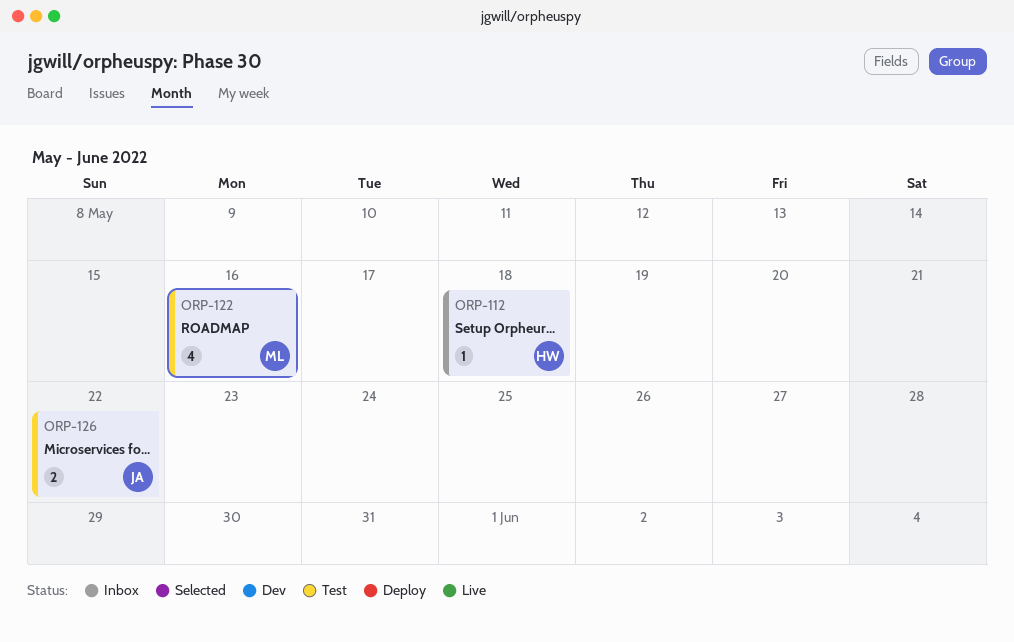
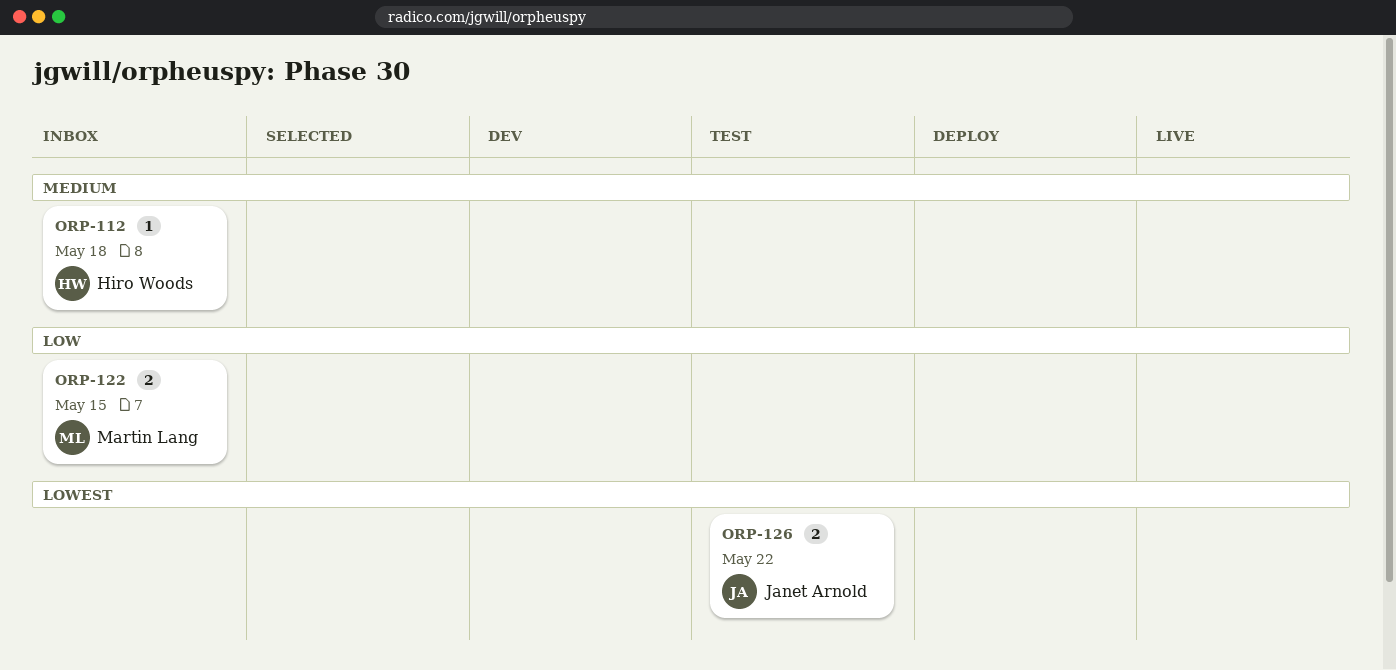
ORP-122, status: Test -> Inbox
ORP-122, estimate: 4 -> 2
ORP-122, due: May 16 -> May 15

